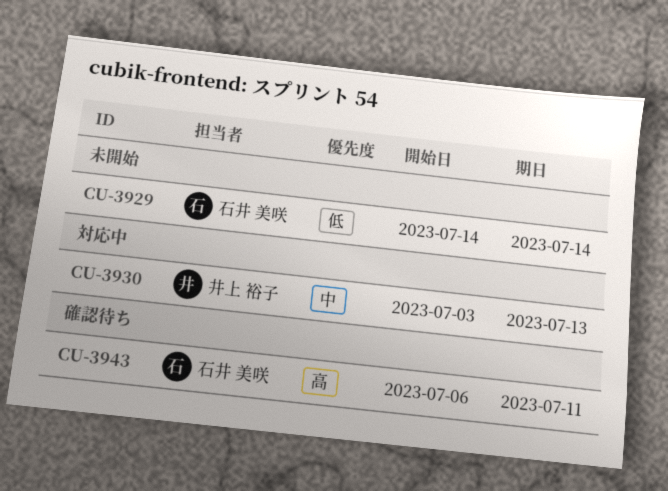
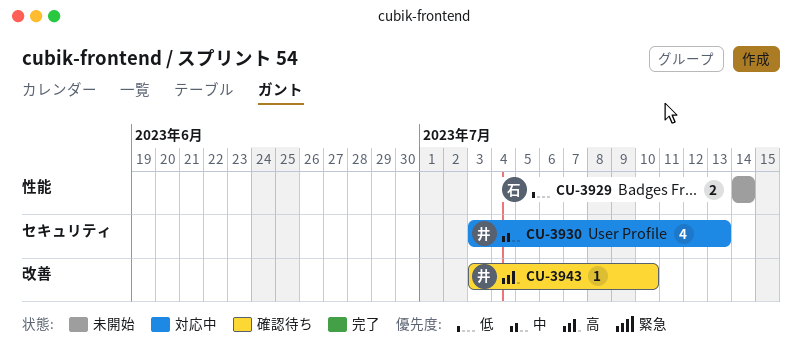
CU-3943, owner: 石井 美咲 -> 井上 裕子
CU-3943, start: Jul 6 -> Jul 3
CU-3943, due: Jul 11 -> Jul 10

